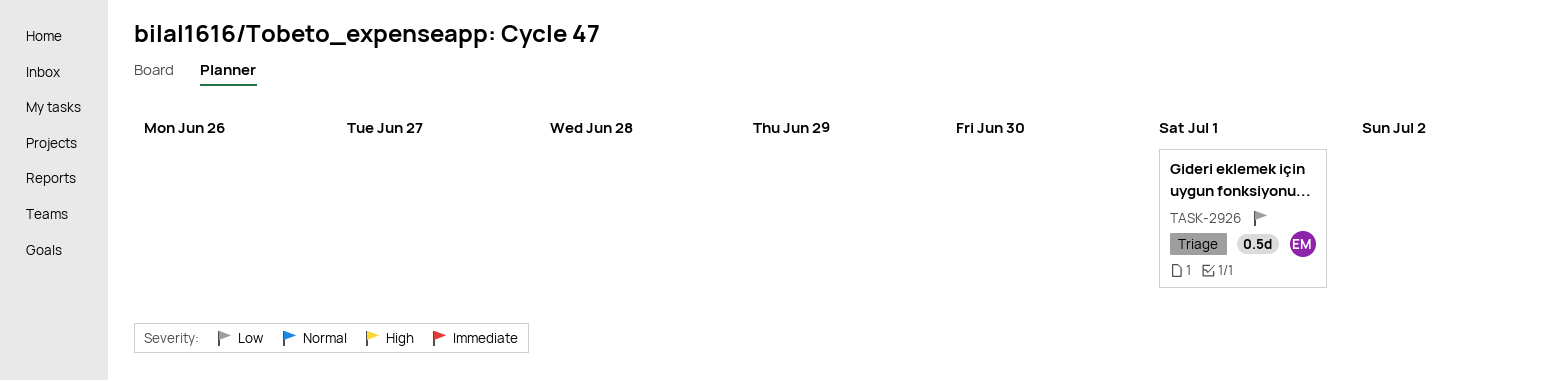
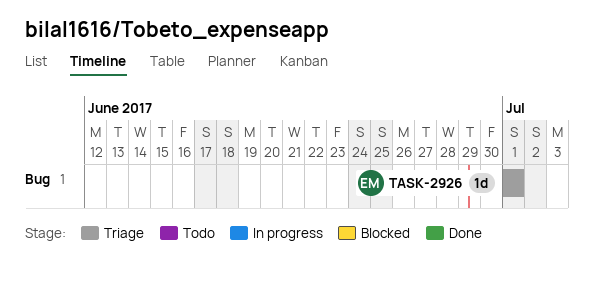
TASK-2926, estimate: 0.5d -> 1d

